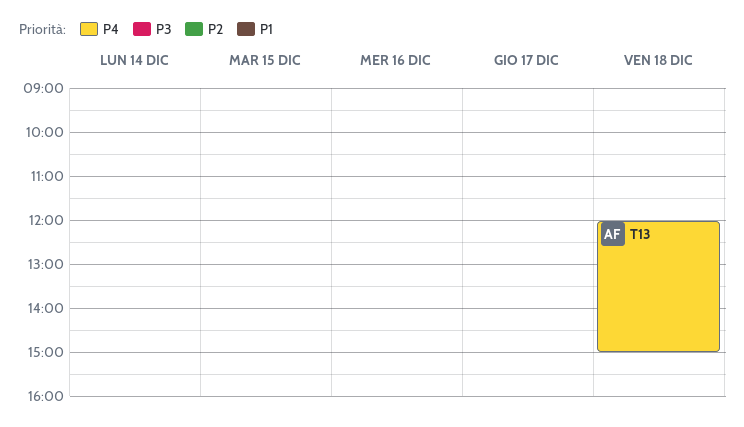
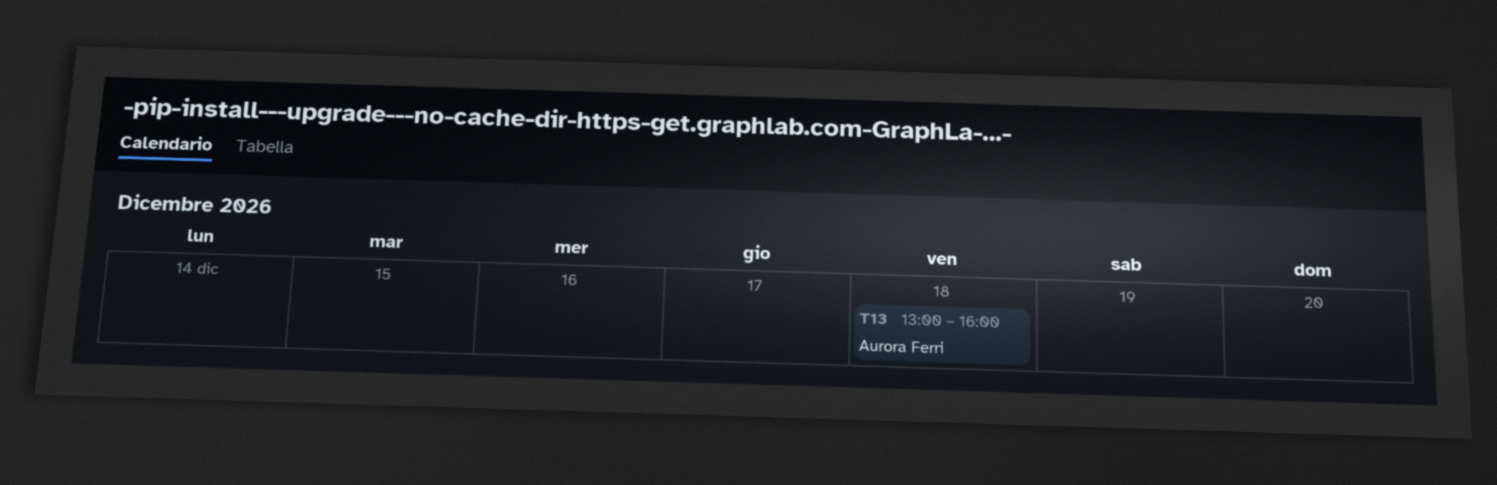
T13, begins: 12:00 -> 13:00
T13, ends: 15:00 -> 16:00

